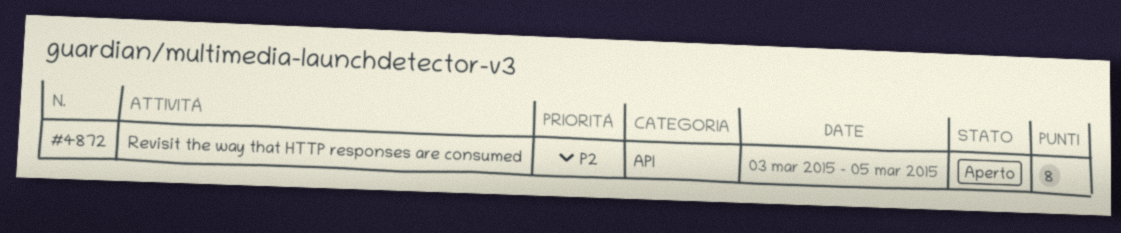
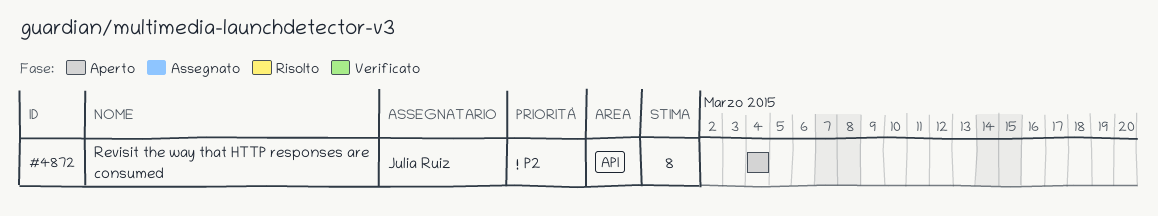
#4872, start: Mar 3 -> Mar 4
#4872, due: Mar 5 -> Mar 4

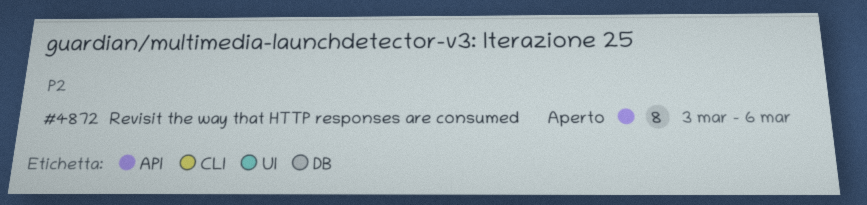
#4872, start: Mar 4 -> Mar 3
#4872, due: Mar 4 -> Mar 6

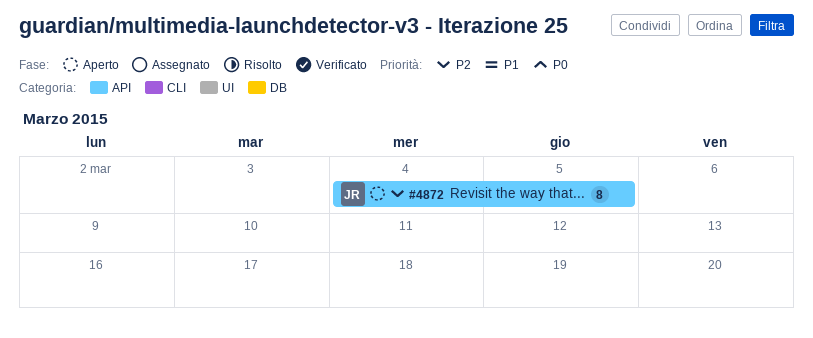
#4872, start: Mar 3 -> Mar 4
#4872, due: Mar 6 -> Mar 5

